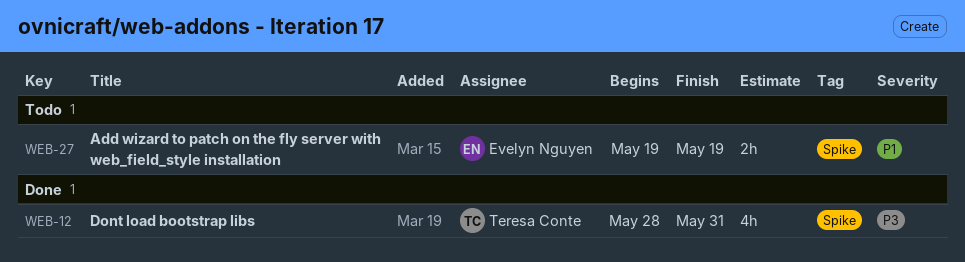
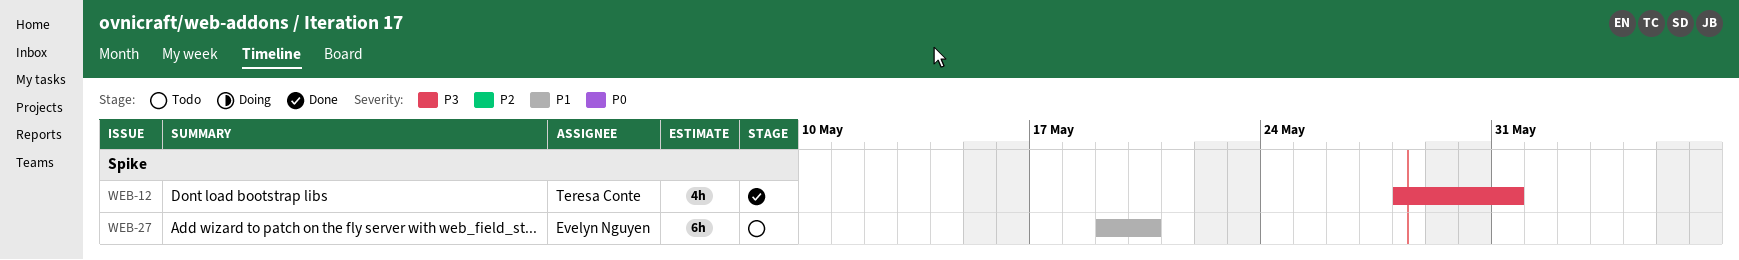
WEB-27, estimate: 2h -> 6h
WEB-27, due: May 19 -> May 20

